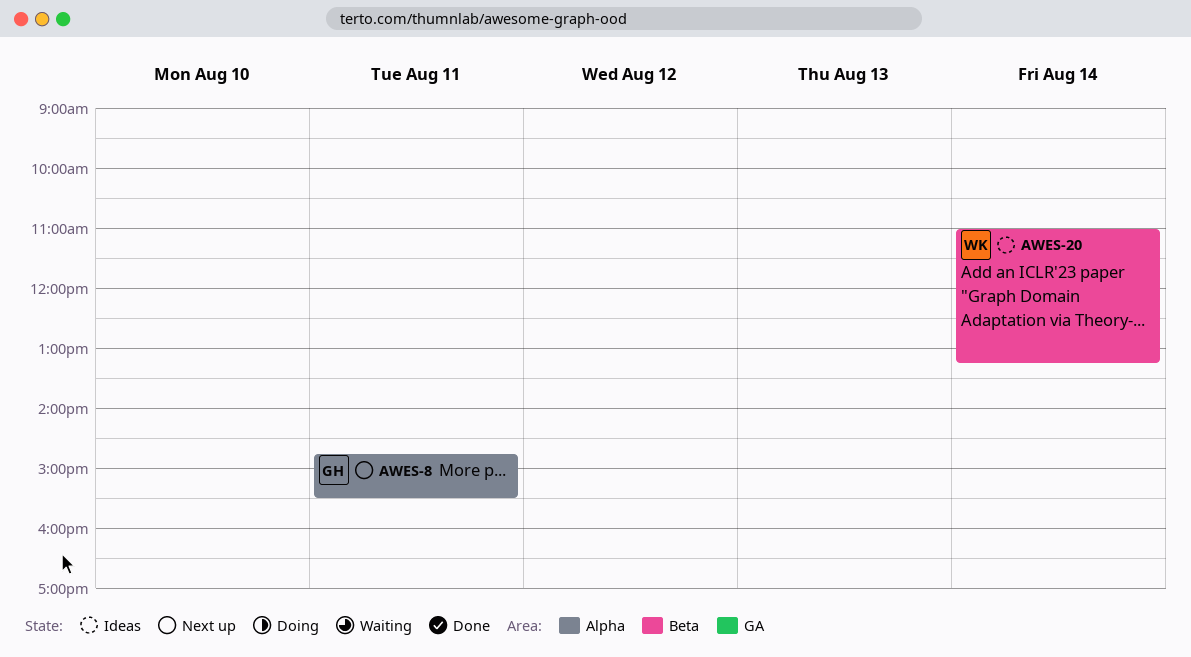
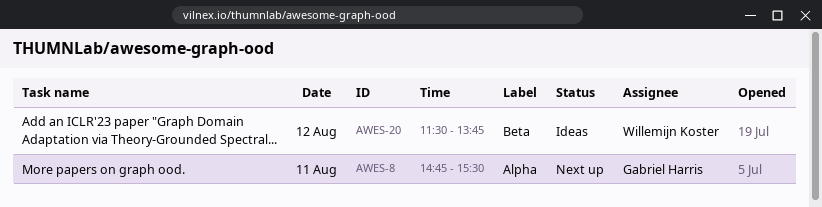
AWES-20, day: Aug 14 -> Aug 12
AWES-20, begins: 11:00 -> 11:30
AWES-20, ends: 13:15 -> 13:45

